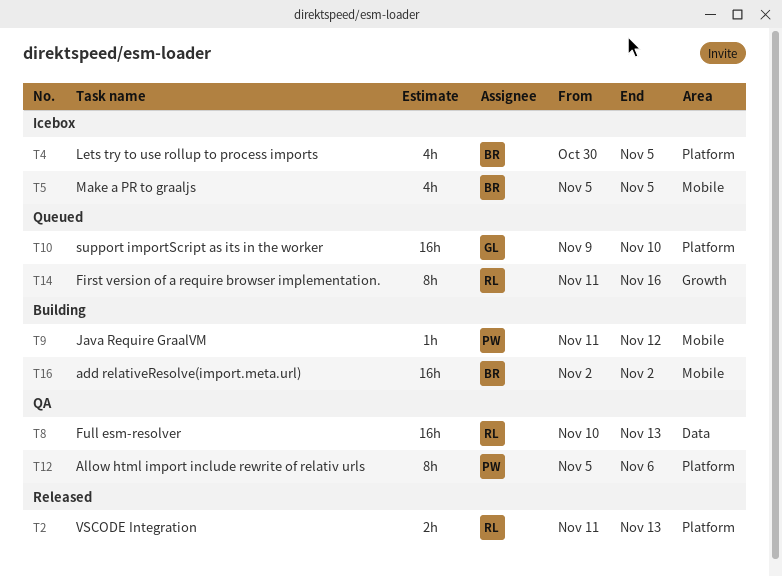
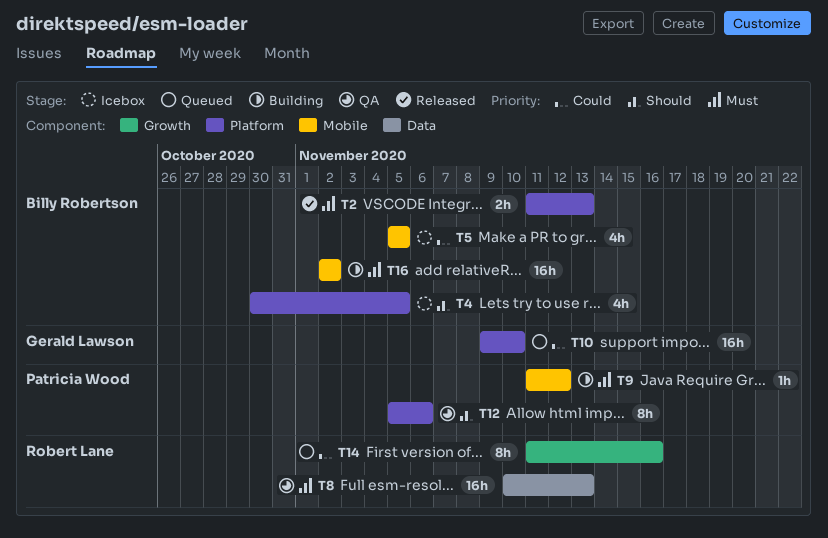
T2, owner: Robert Lane -> Billy Robertson

